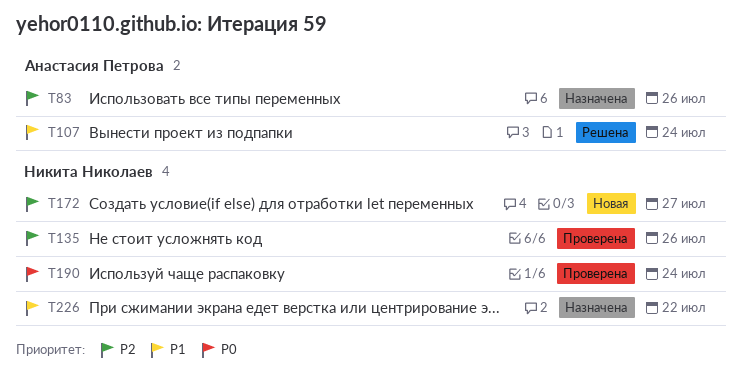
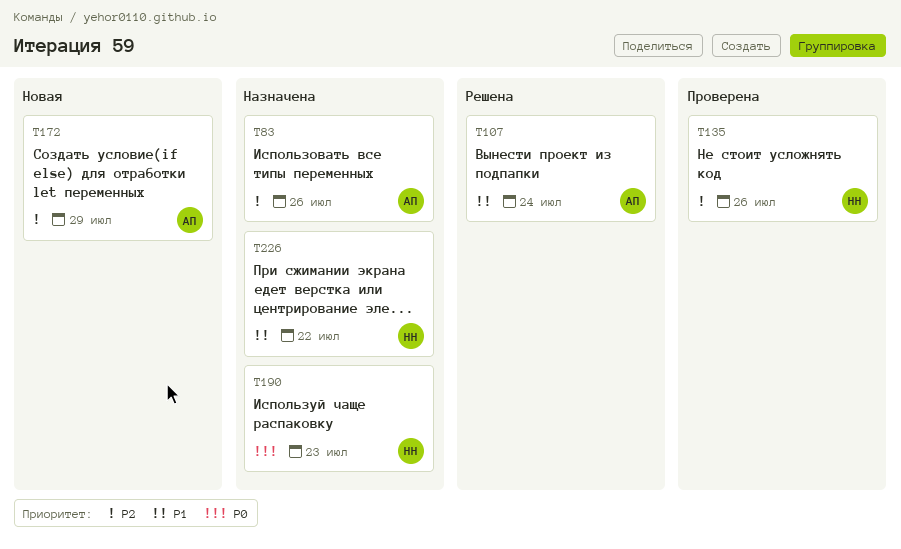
T172, owner: Никита Николаев -> Анастасия Петрова
T172, due: Jul 27 -> Jul 29
T190, status: Проверена -> Назначена
T190, due: Jul 24 -> Jul 23

